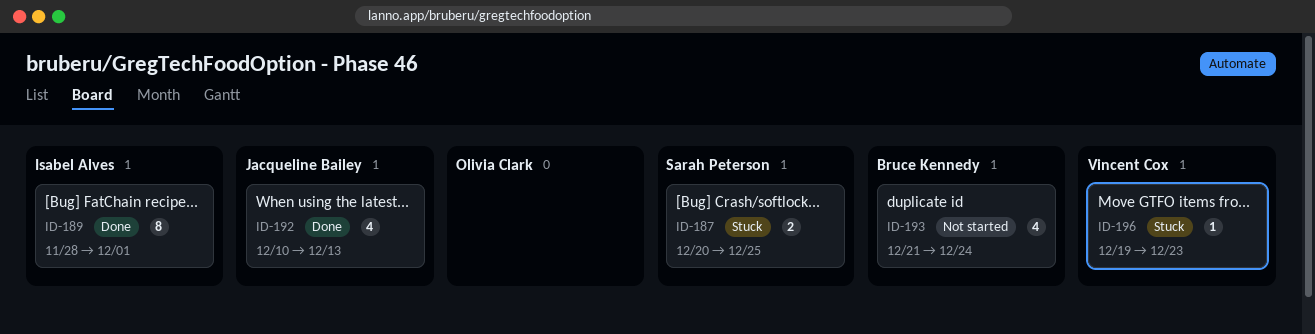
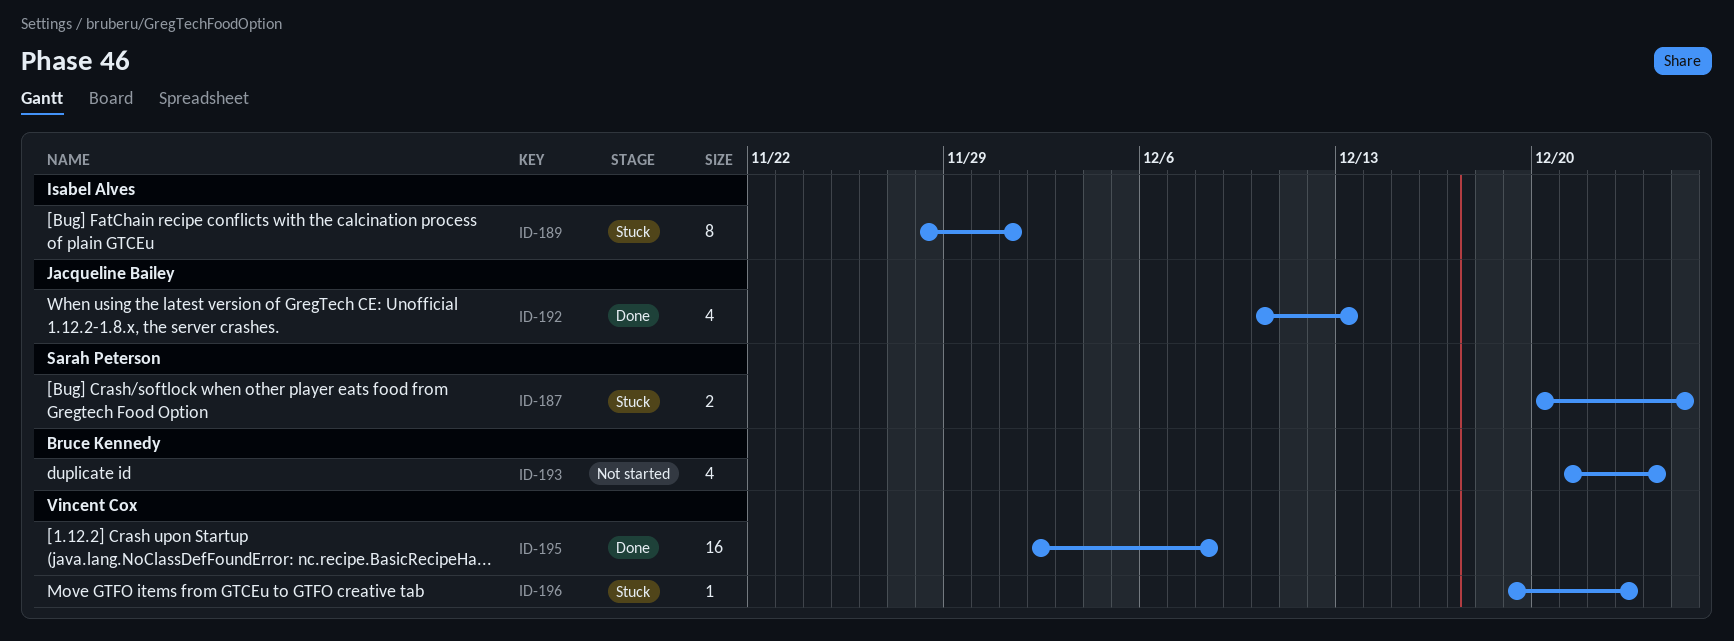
ID-189, status: Done -> Stuck
ID-195: none -> present

